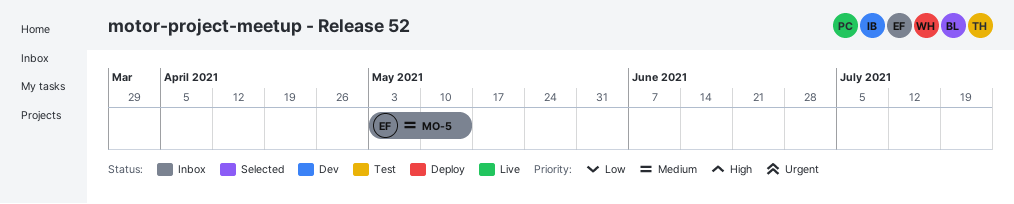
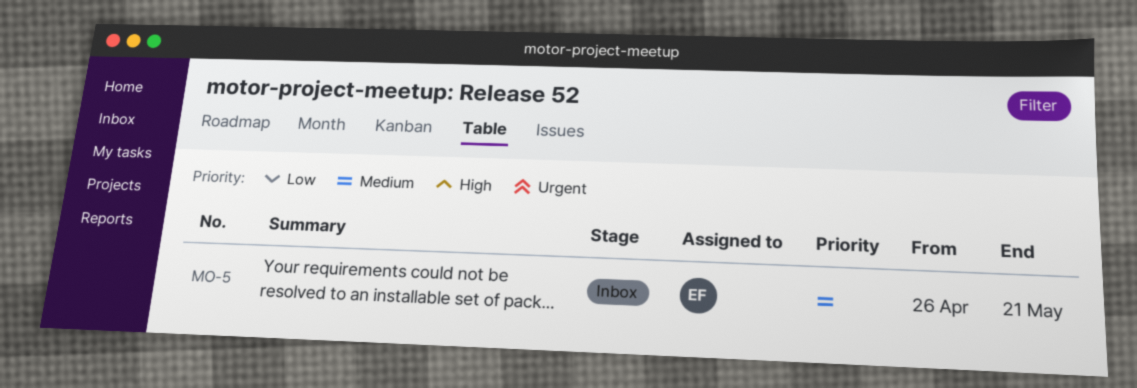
MO-5, start: May 3 -> Apr 26
MO-5, due: May 14 -> May 21

